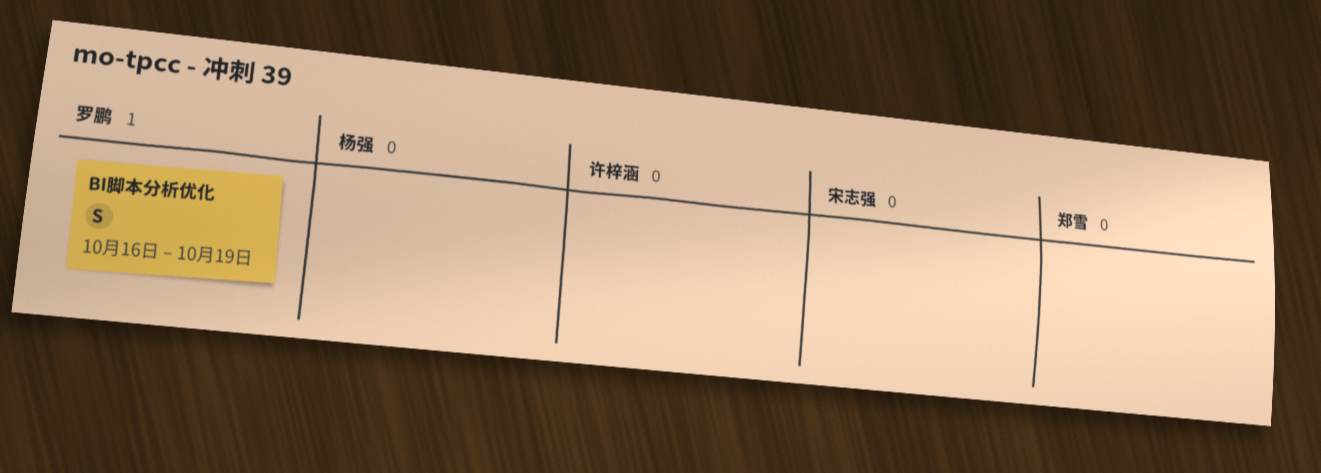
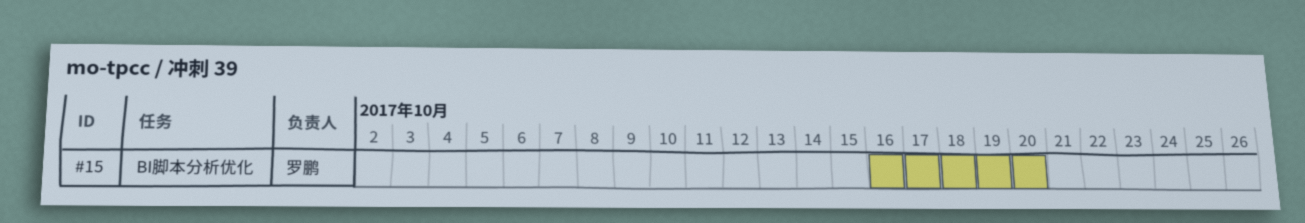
BI脚本分析优化, due: Oct 19 -> Oct 20

